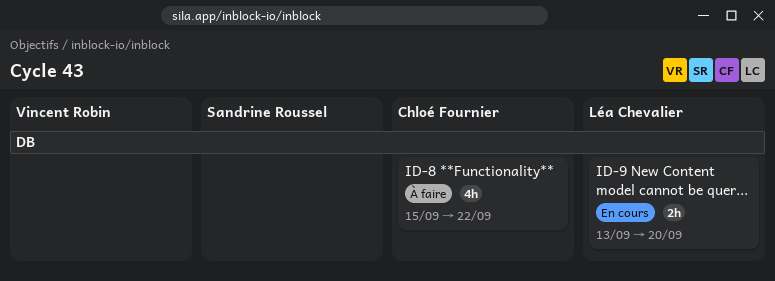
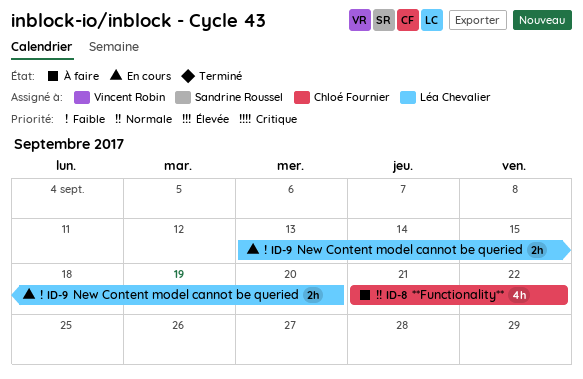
ID-8, start: Sep 15 -> Sep 21

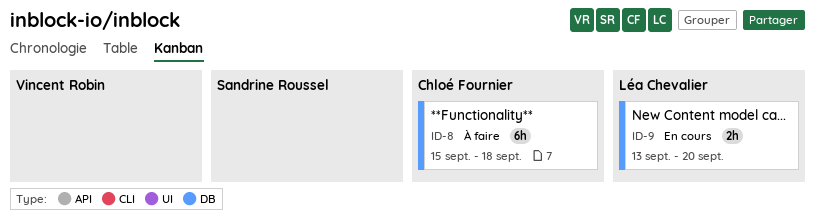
ID-8, estimate: 4h -> 6h
ID-8, start: Sep 21 -> Sep 15
ID-8, due: Sep 22 -> Sep 18

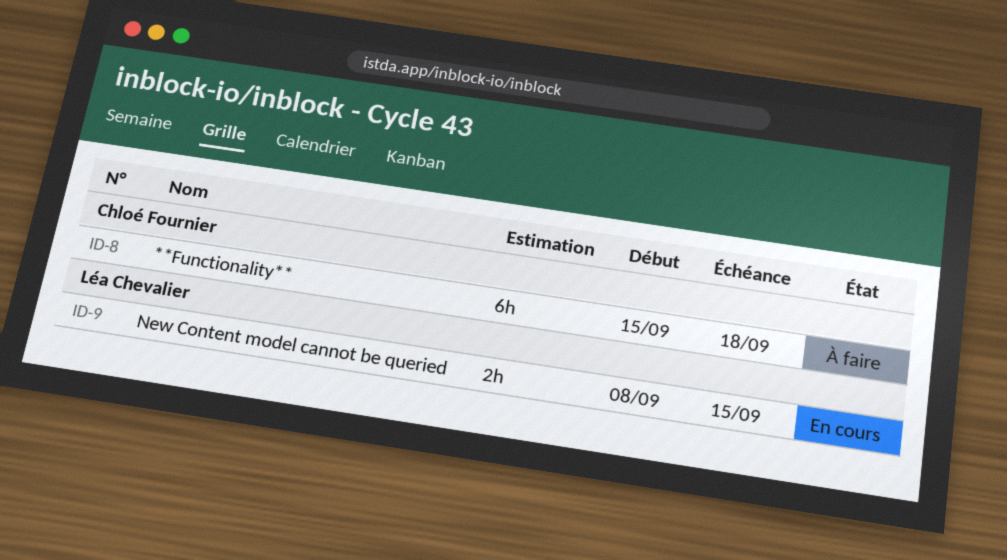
ID-9, start: Sep 13 -> Sep 8
ID-9, due: Sep 20 -> Sep 15

